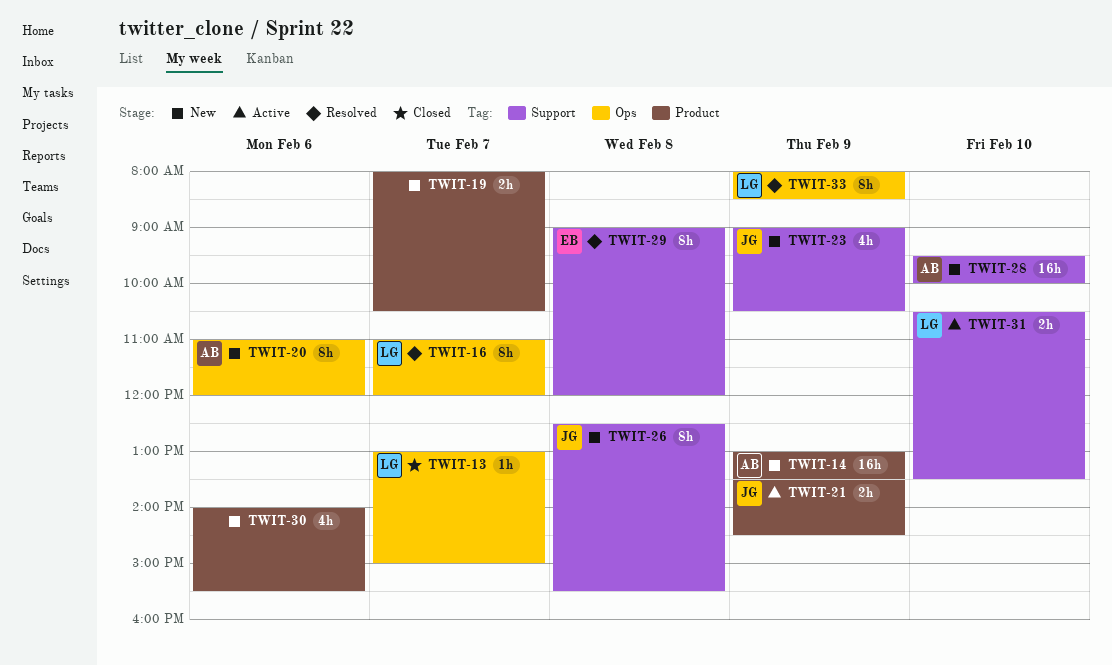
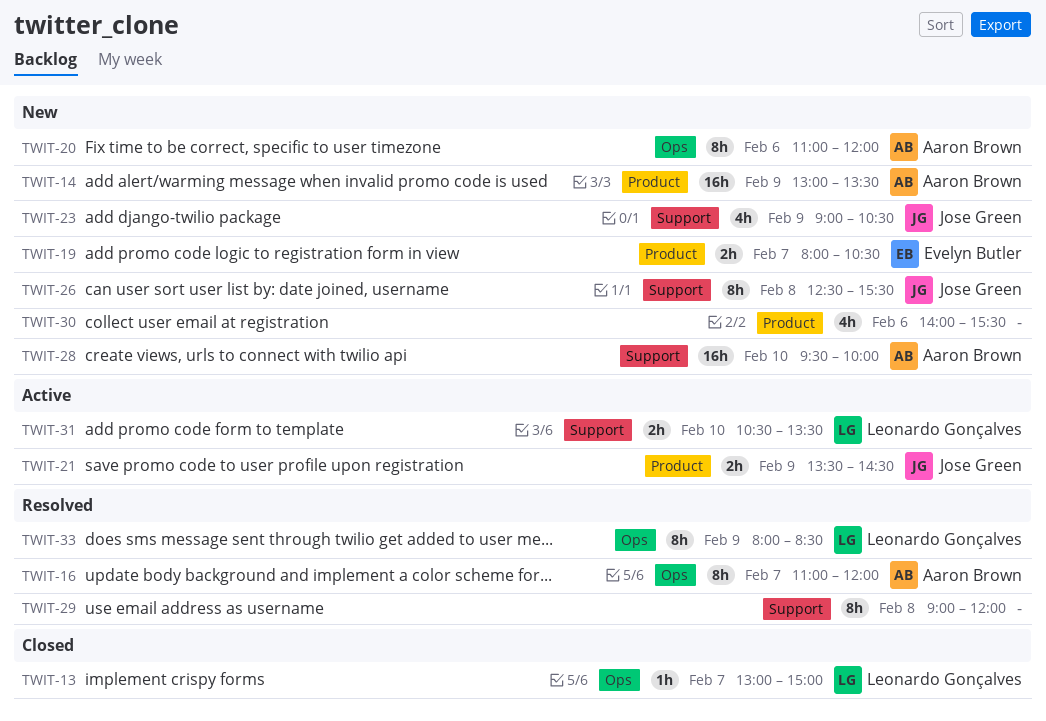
TWIT-16, owner: Leonardo Gonçalves -> Aaron Brown
TWIT-19, owner: none -> Evelyn Butler
TWIT-29, owner: Evelyn Butler -> none

